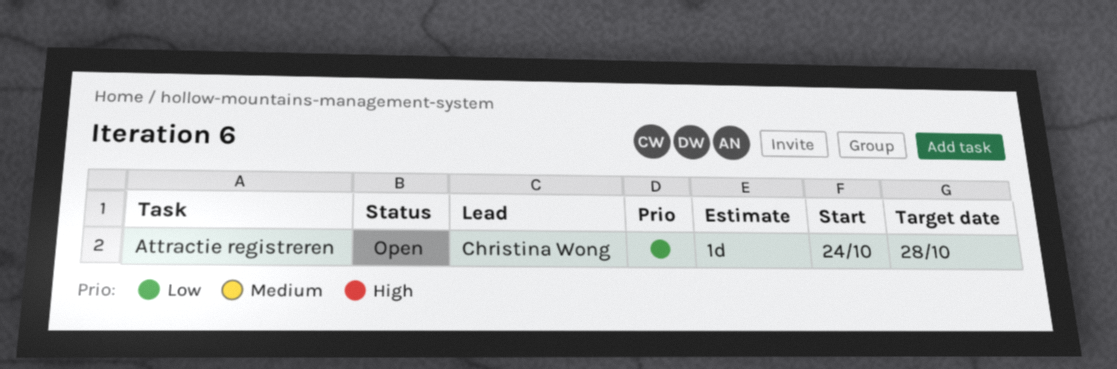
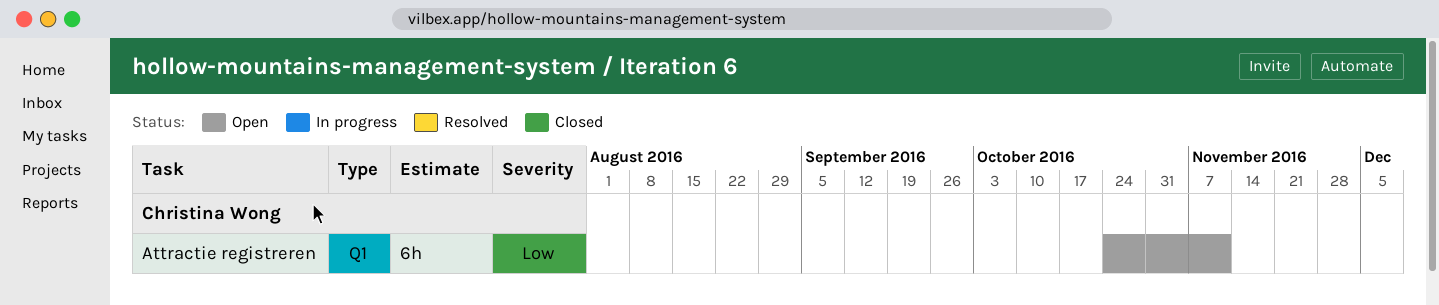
Attractie registreren, estimate: 1d -> 6h
Attractie registreren, due: Oct 28 -> Nov 11

